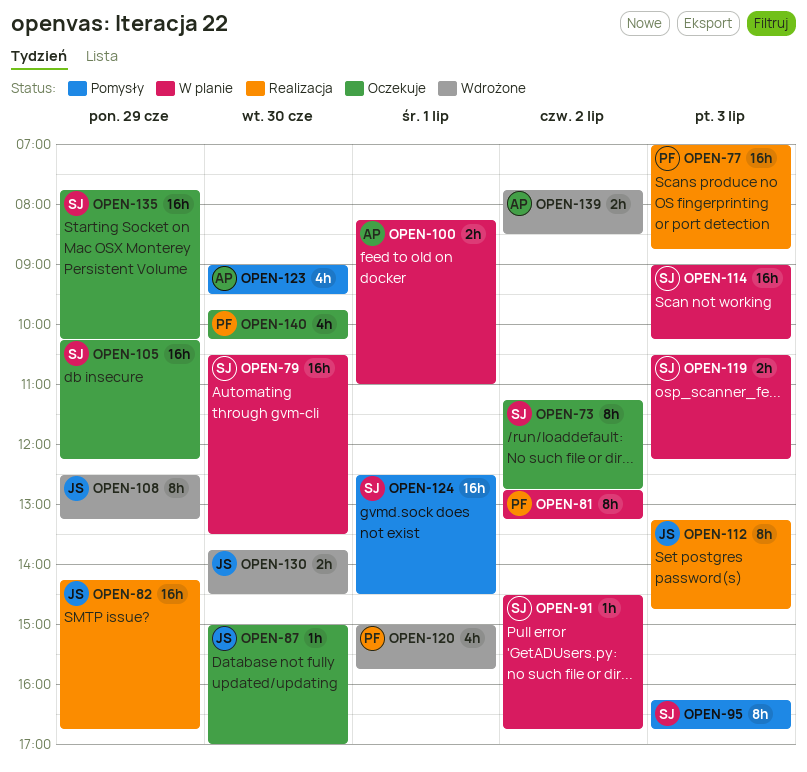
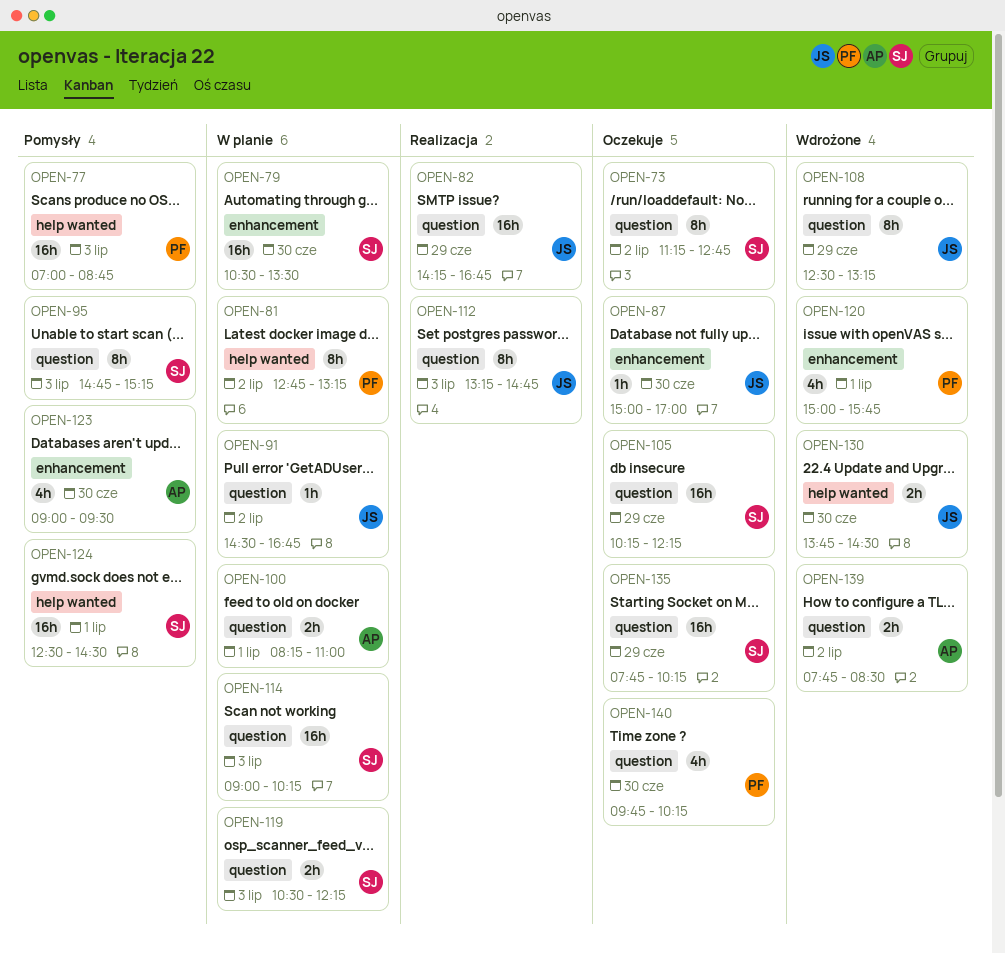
OPEN-77, status: Realizacja -> Pomysły
OPEN-91, owner: SJ -> JS
OPEN-95, begins: 16:15 -> 14:45
OPEN-95, ends: 16:45 -> 15:15

